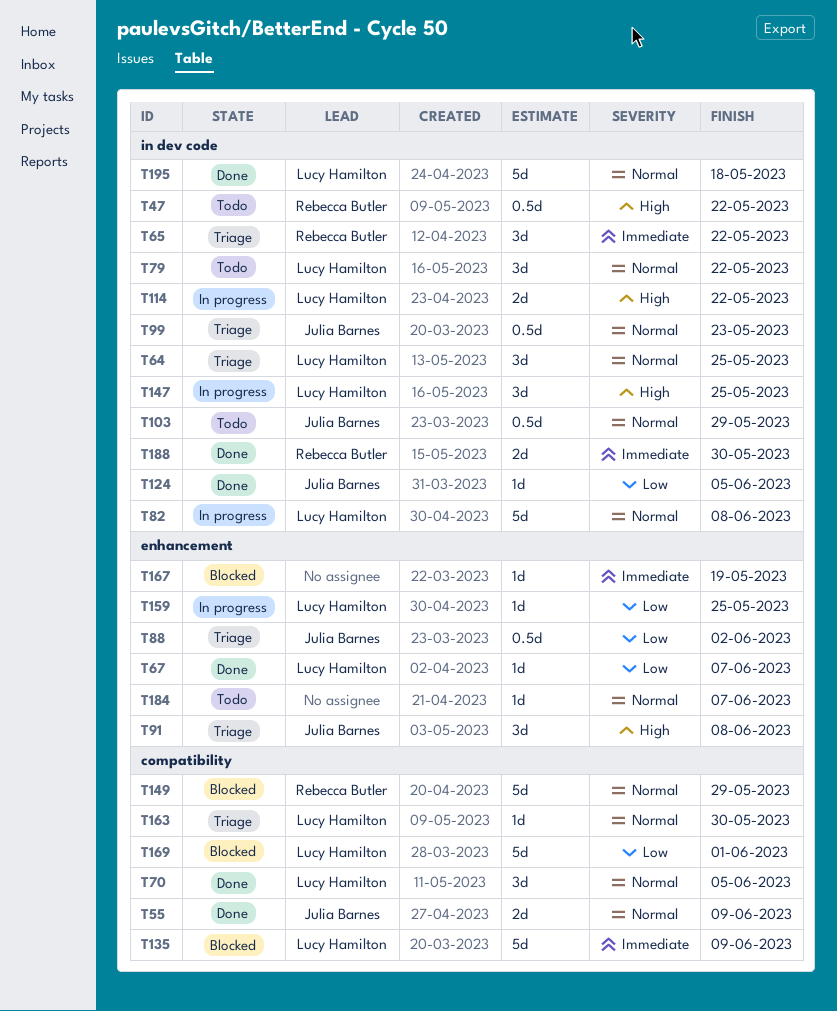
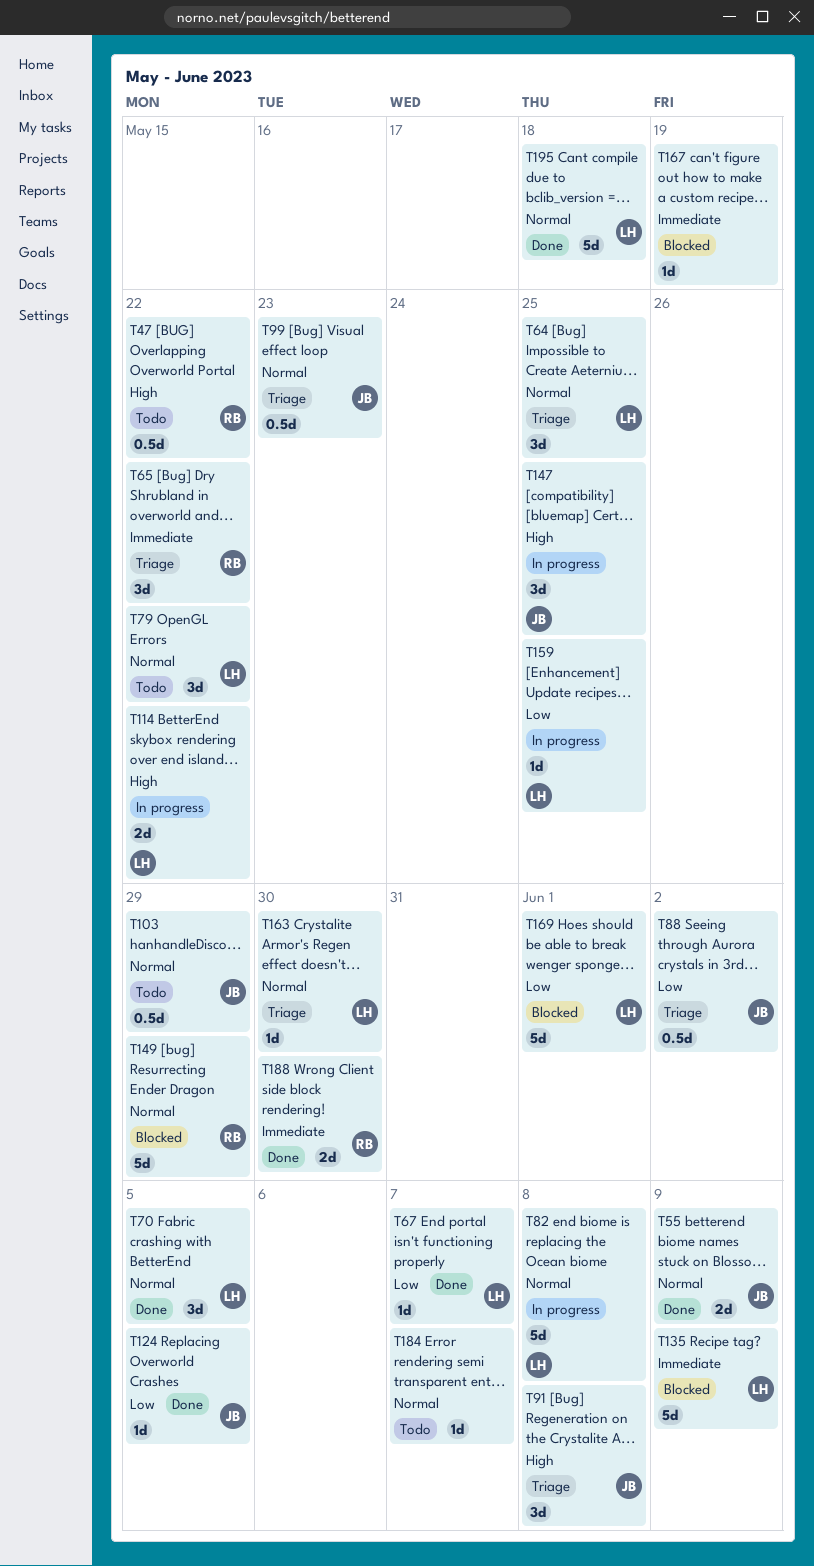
T147, owner: Lucy Hamilton -> Julia Barnes

